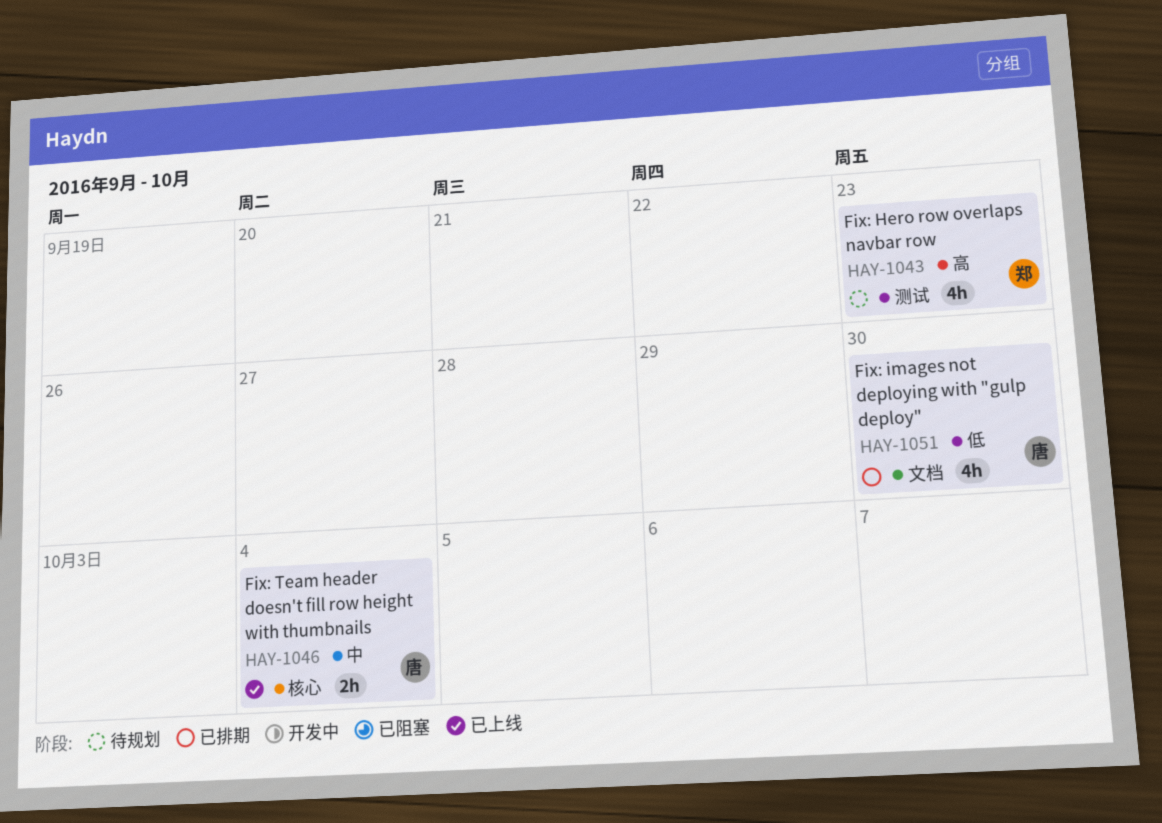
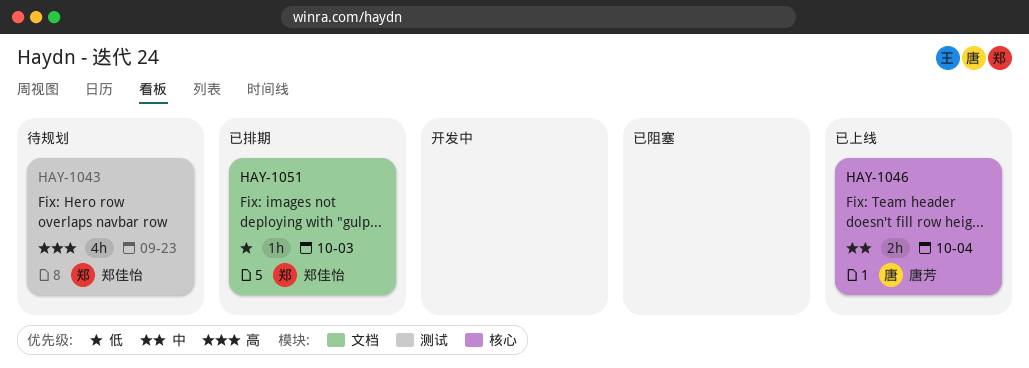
HAY-1051, owner: 唐芳 -> 郑佳怡
HAY-1051, estimate: 4h -> 1h
HAY-1051, due: Sep 30 -> Oct 3

